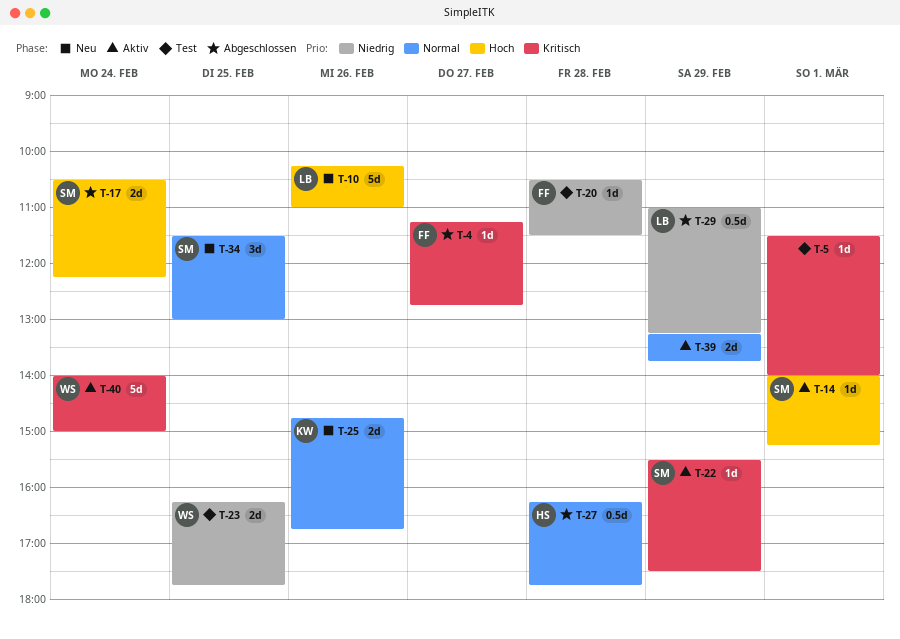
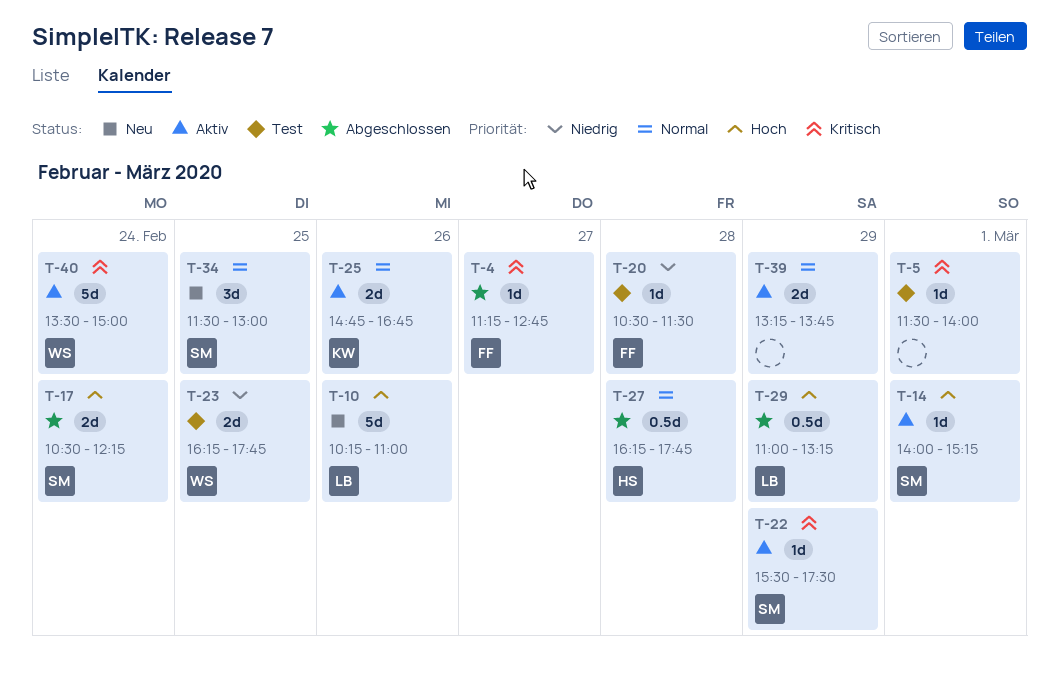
T-25, status: Neu -> Aktiv
T-29, priority: Niedrig -> Hoch
T-40, begins: 14:00 -> 13:30

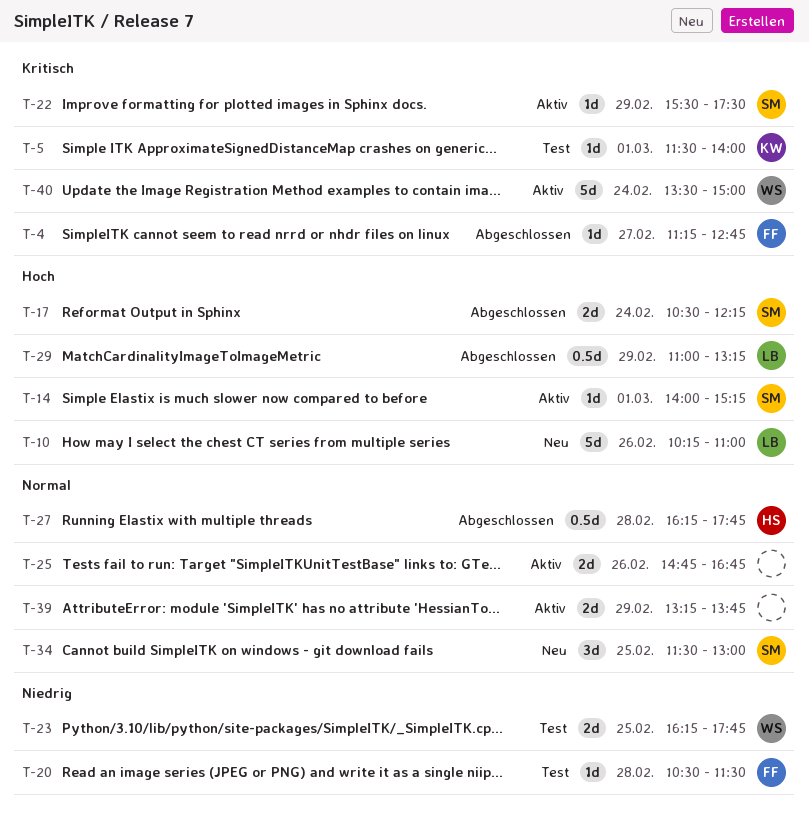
T-5, owner: none -> KW
T-25, owner: KW -> none

